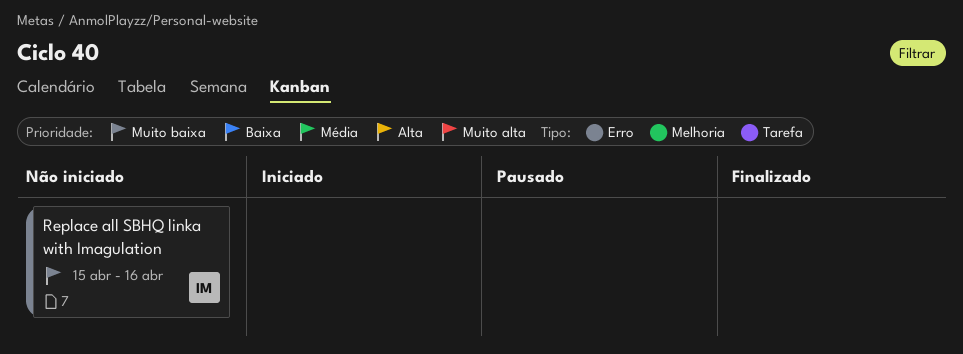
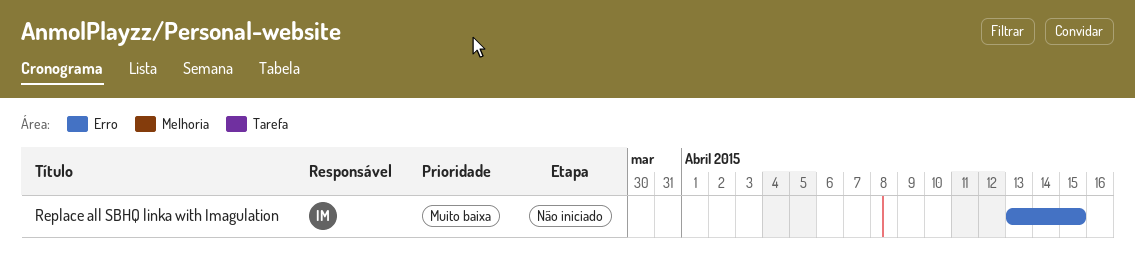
Replace all SBHQ linka with Imagulation, start: Apr 15 -> Apr 13
Replace all SBHQ linka with Imagulation, due: Apr 16 -> Apr 15

